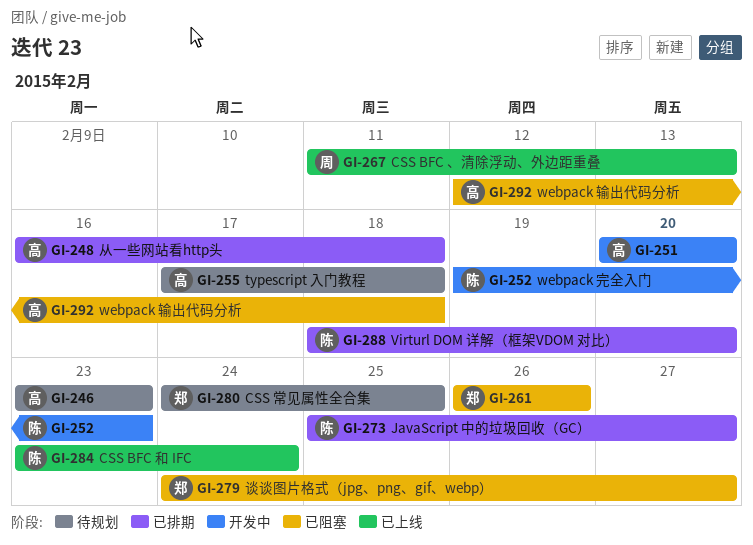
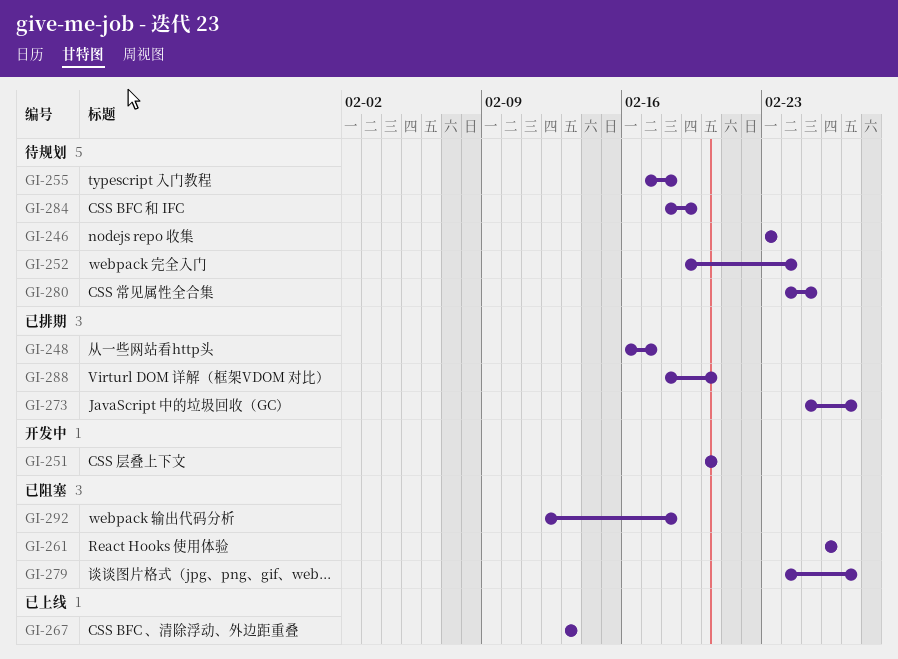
GI-248, due: Feb 18 -> Feb 17
GI-252, status: 开发中 -> 待规划
GI-252, due: Feb 23 -> Feb 24
GI-267, start: Feb 11 -> Feb 13
GI-284, status: 已上线 -> 待规划
GI-284, start: Feb 23 -> Feb 18
GI-284, due: Feb 24 -> Feb 19

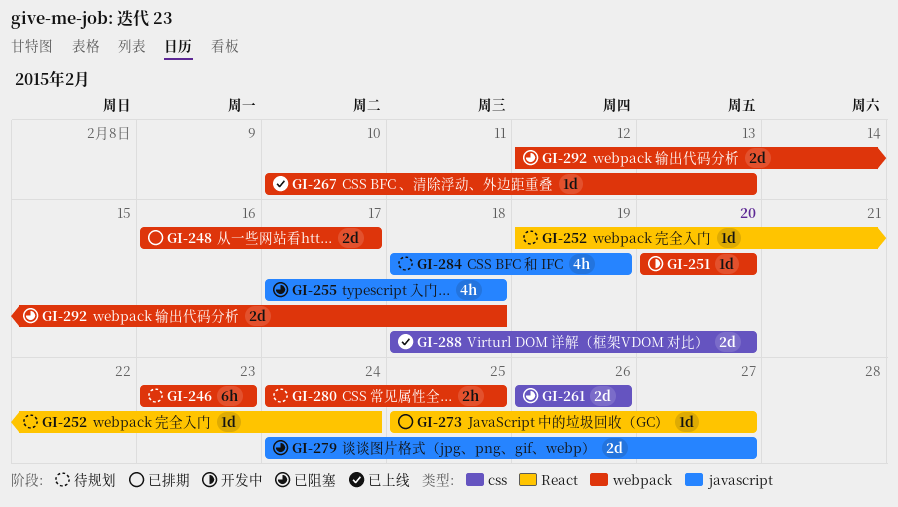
GI-255, status: 待规划 -> 已阻塞
GI-267, start: Feb 13 -> Feb 10
GI-288, status: 已排期 -> 已上线

